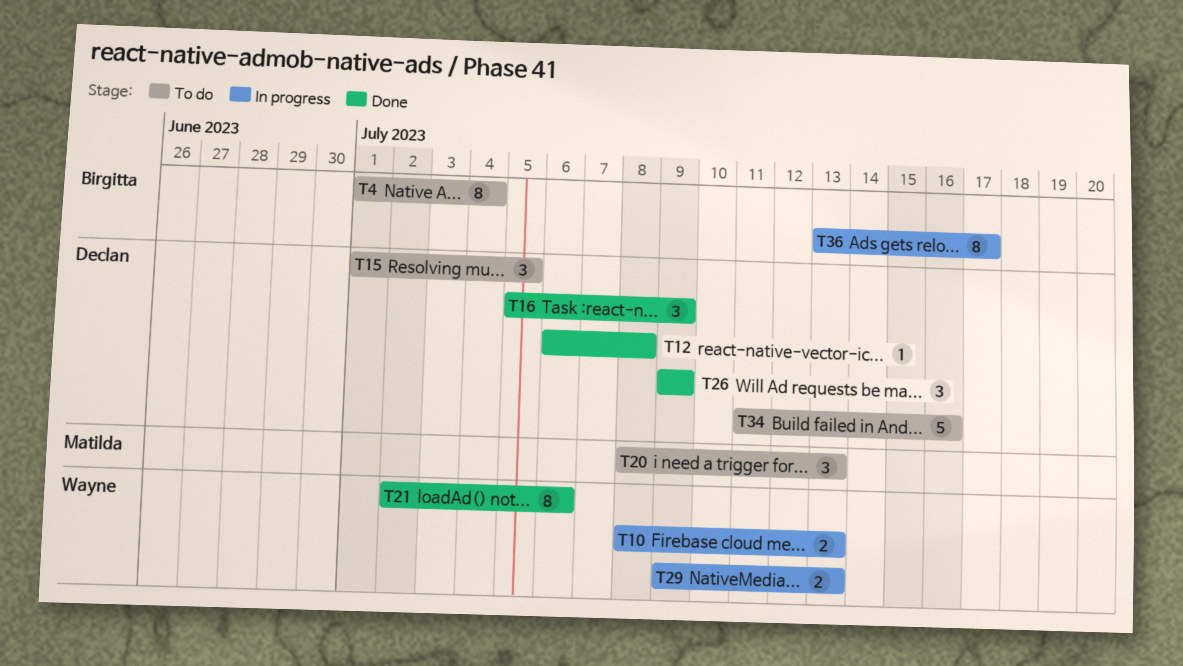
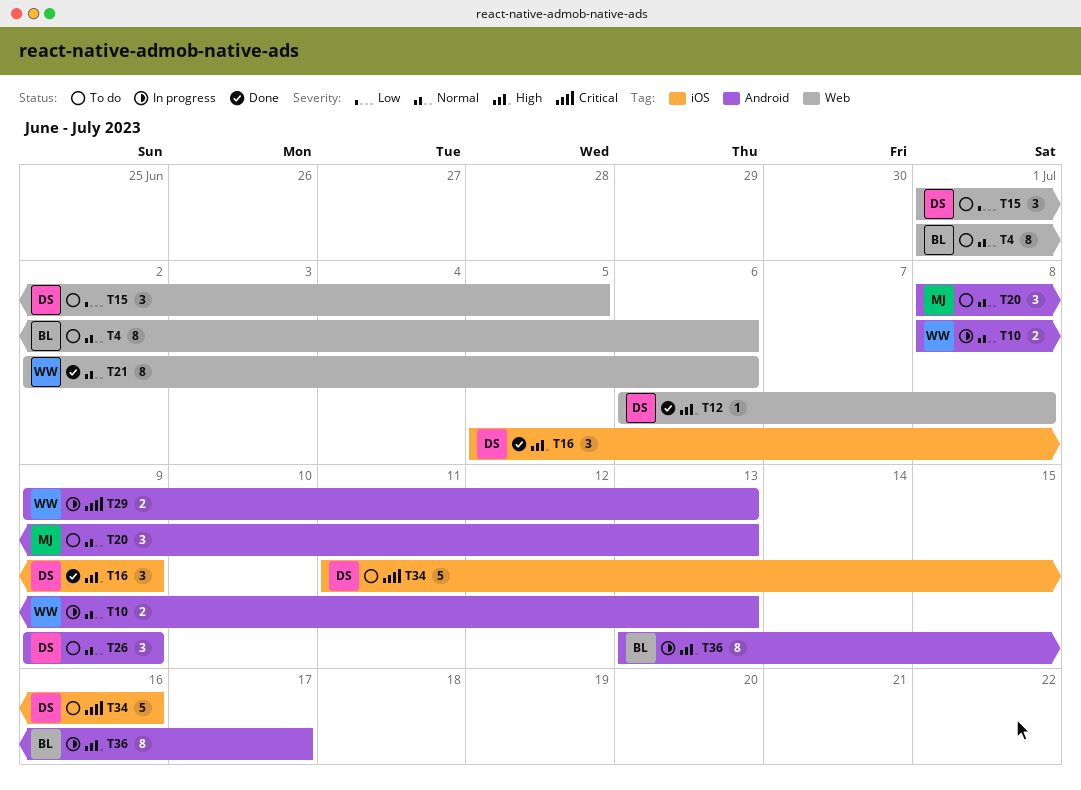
T4, due: Jul 4 -> Jul 6
T26, status: Done -> To do

